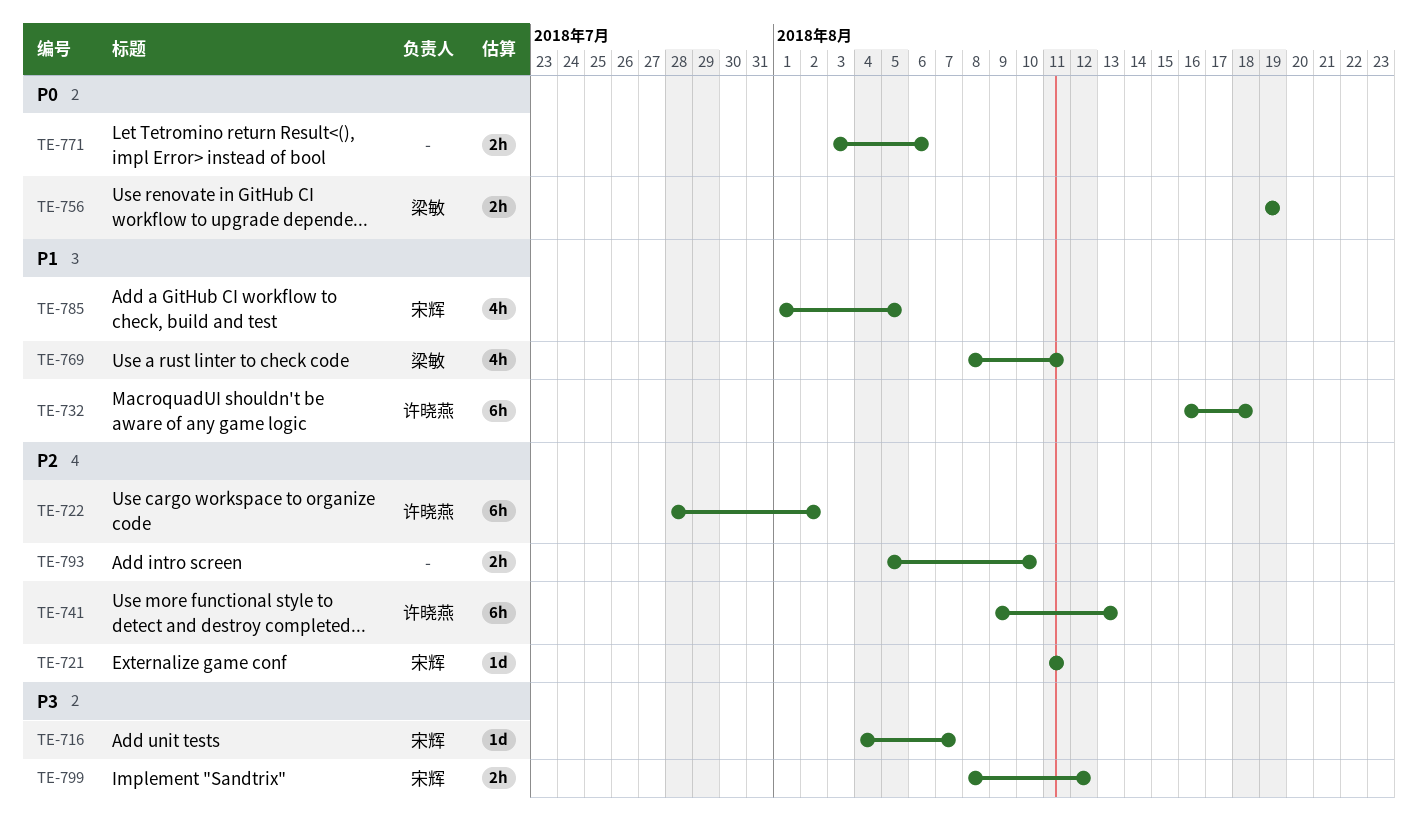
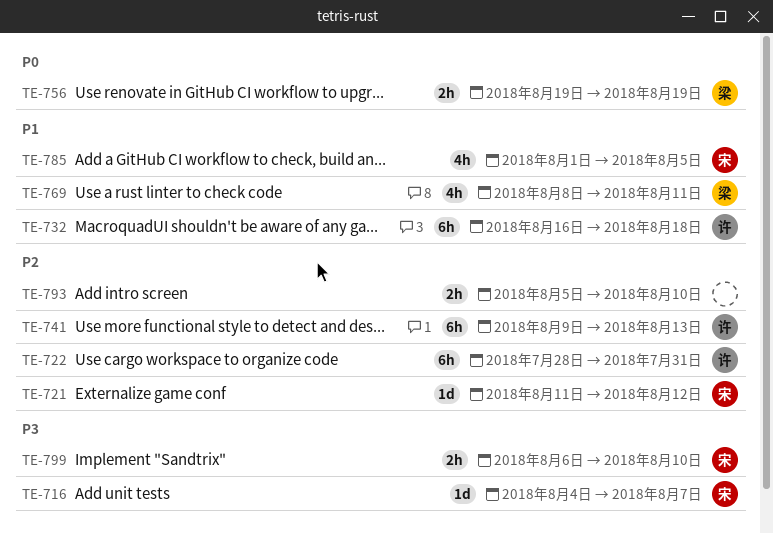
TE-721, due: Aug 11 -> Aug 12
TE-722, due: Aug 2 -> Jul 31
TE-771: present -> none
TE-799, start: Aug 8 -> Aug 6
TE-799, due: Aug 12 -> Aug 10

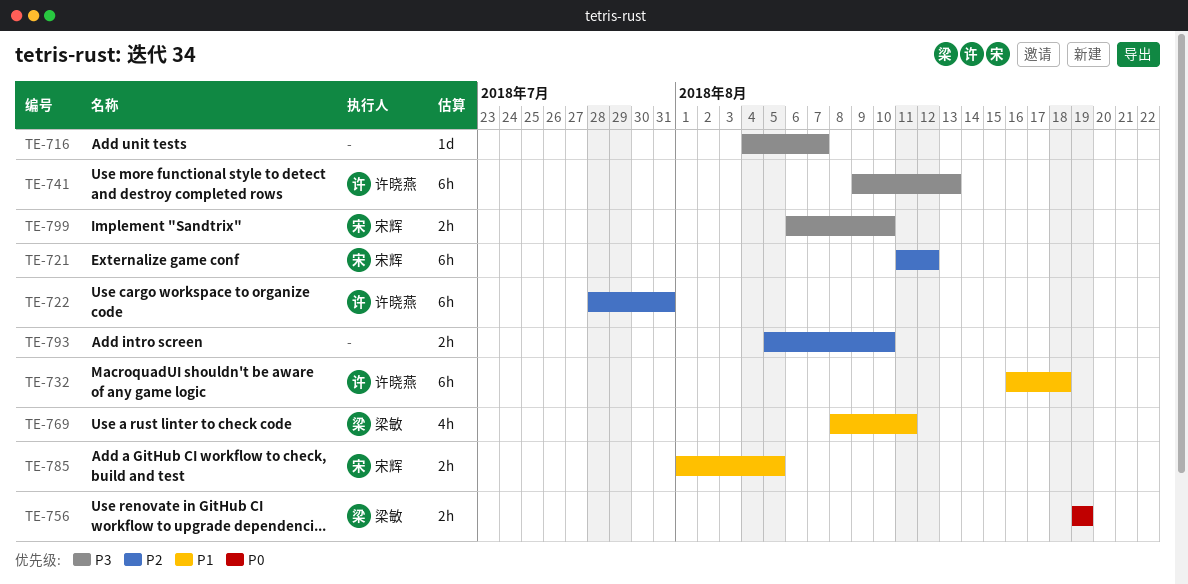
TE-716, owner: 宋辉 -> none
TE-721, estimate: 1d -> 6h
TE-741, priority: P2 -> P3
TE-785, estimate: 4h -> 2h

